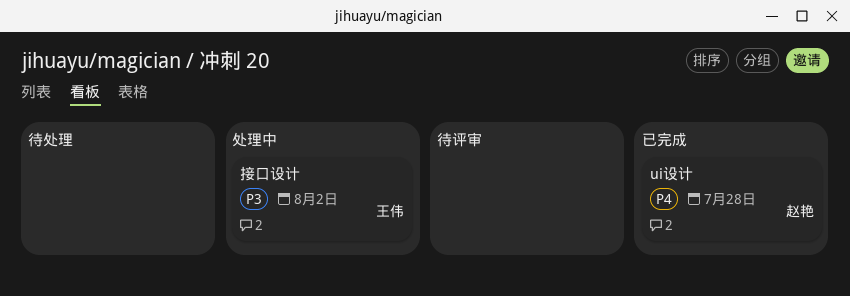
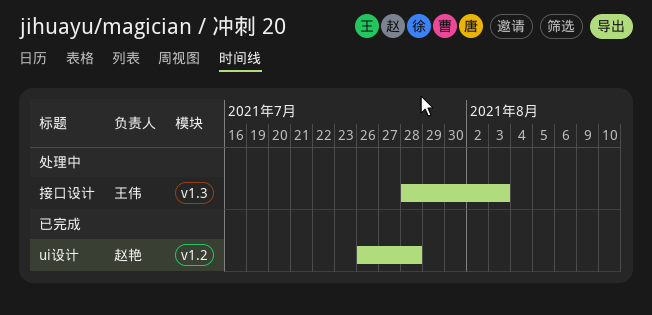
接口设计, due: Aug 2 -> Aug 3

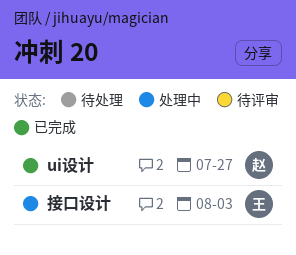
ui设计, due: Jul 28 -> Jul 27

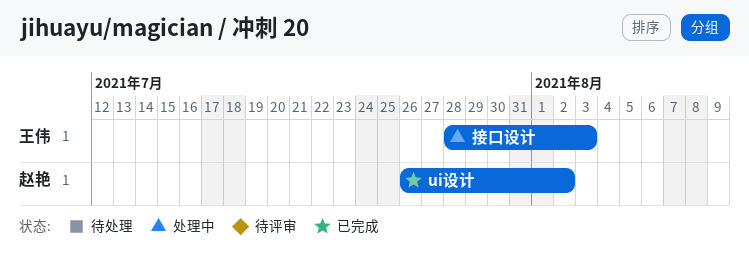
ui设计, due: Jul 27 -> Aug 2

